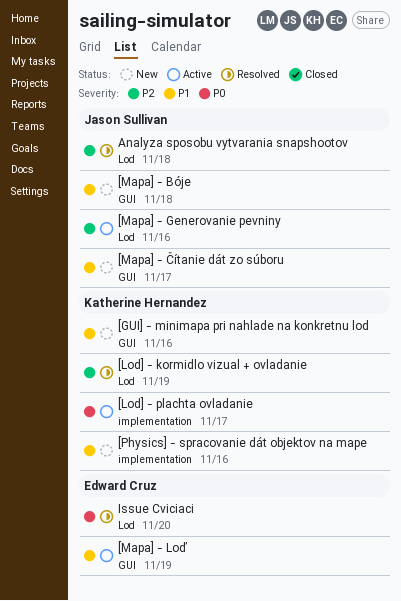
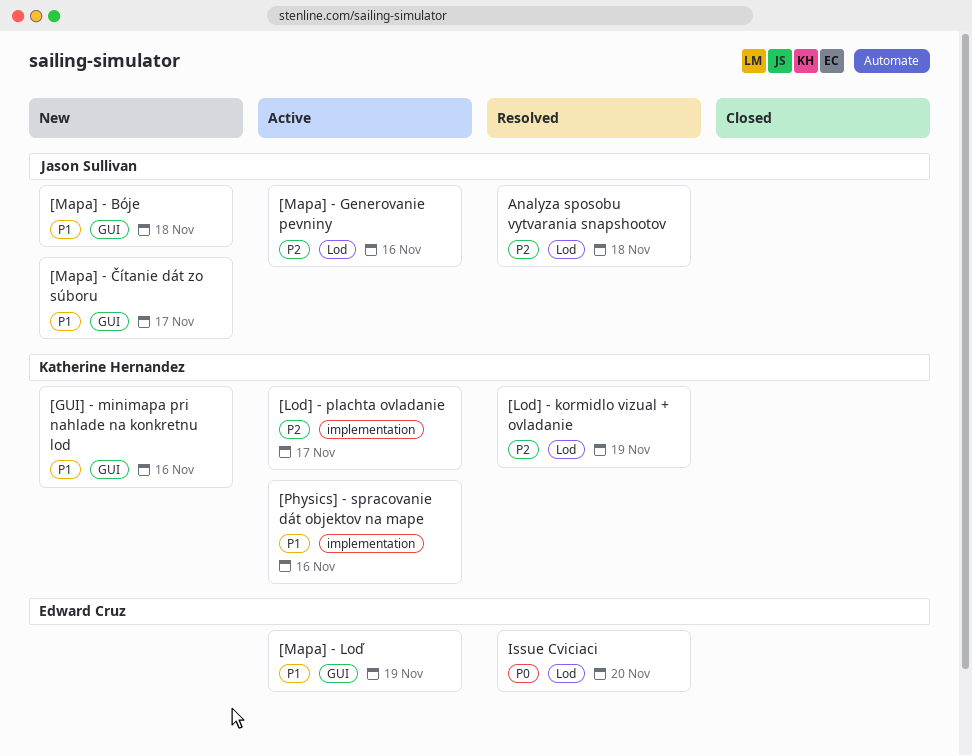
[Lod] - plachta ovladanie, priority: P0 -> P2
[Physics] - spracovanie dát objektov na mape, status: New -> Active

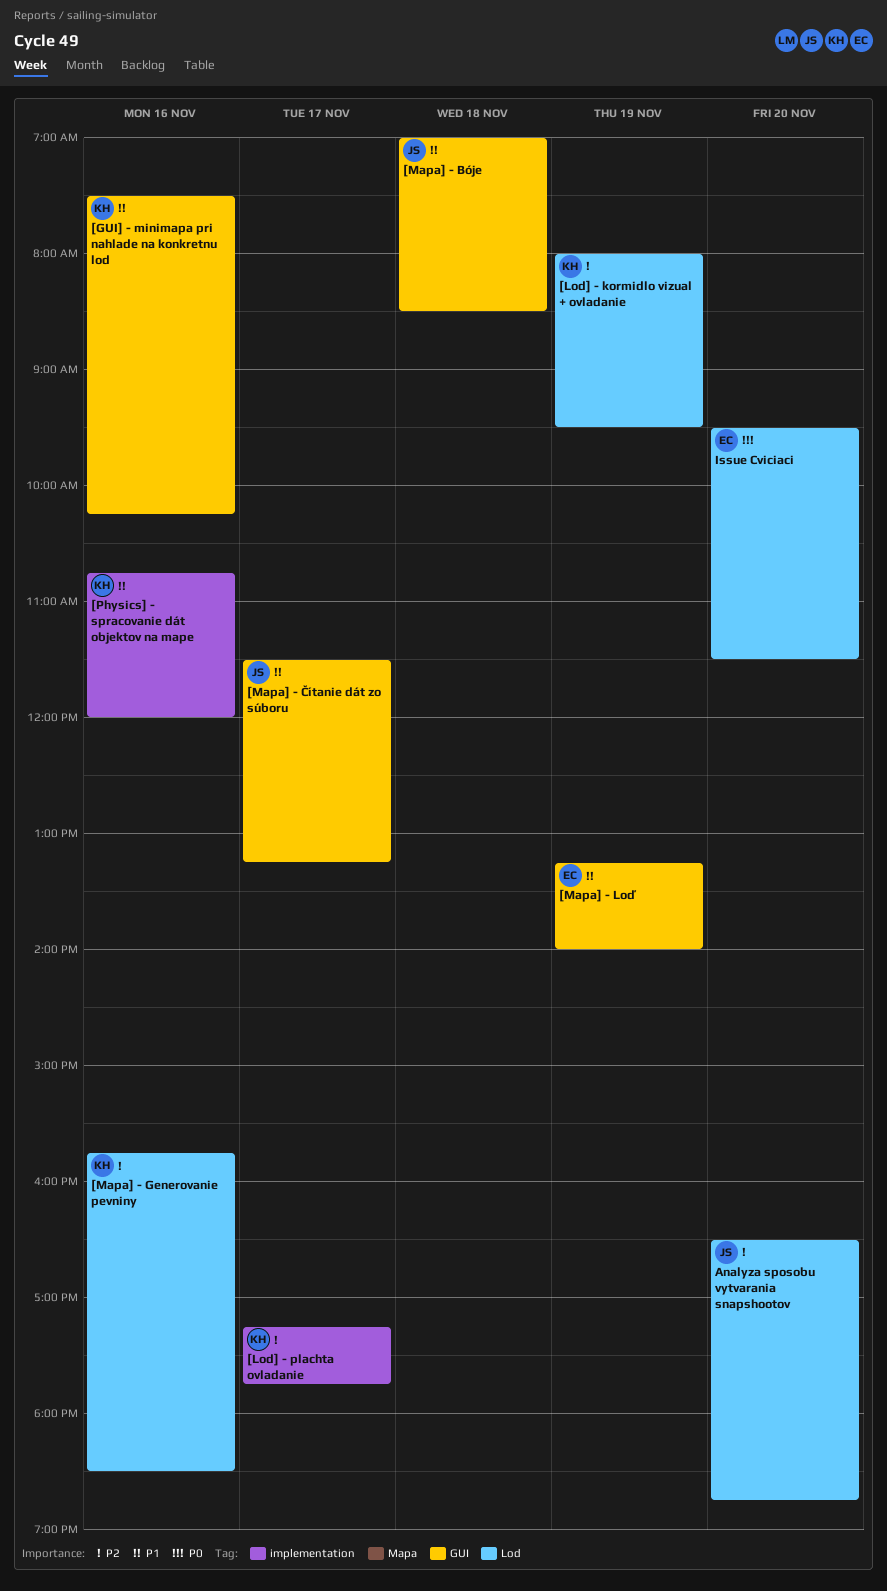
[Mapa] - Generovanie pevniny, owner: Jason Sullivan -> Katherine Hernandez
Analyza sposobu vytvarania snapshootov, day: Nov 18 -> Nov 20

